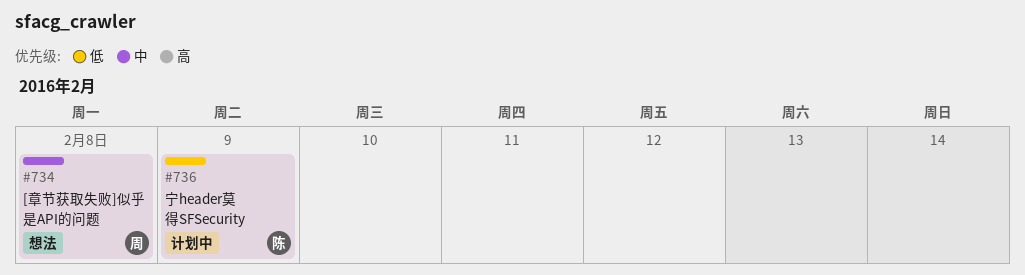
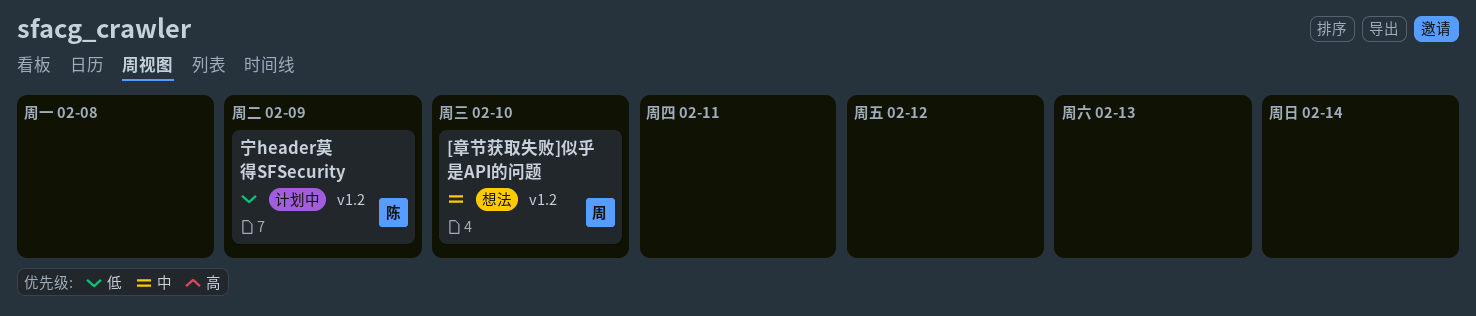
[章节获取失败]似乎是API的问题, due: Feb 8 -> Feb 10

